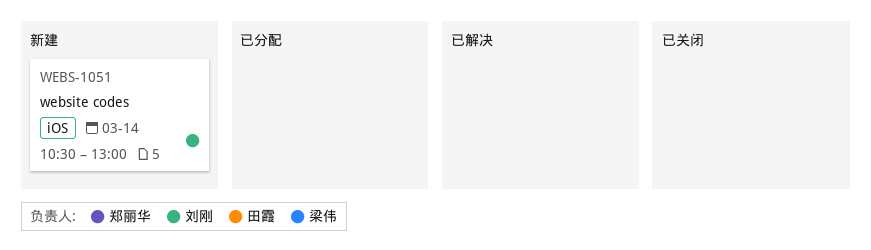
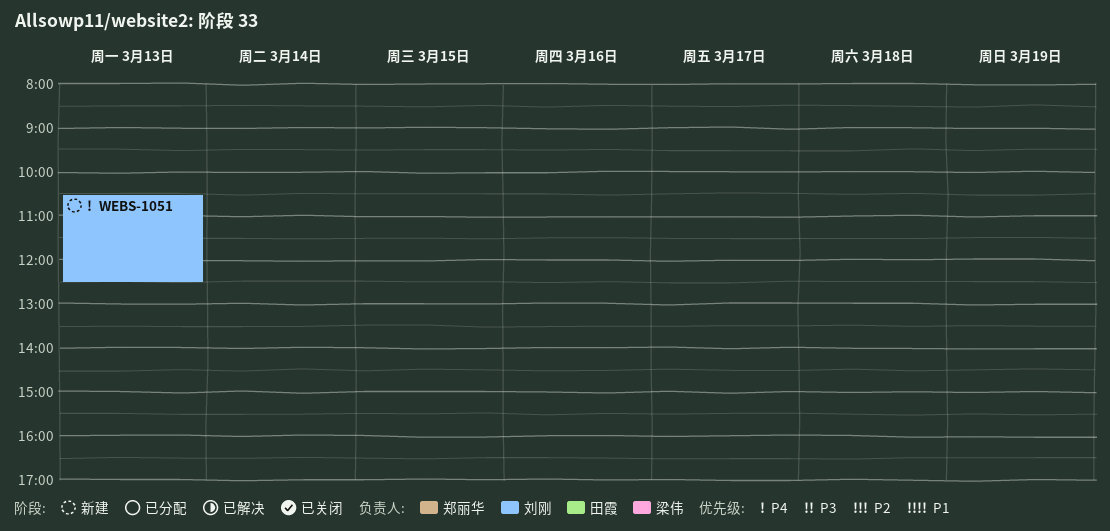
WEBS-1051, day: Mar 14 -> Mar 13
WEBS-1051, ends: 13:00 -> 12:30

